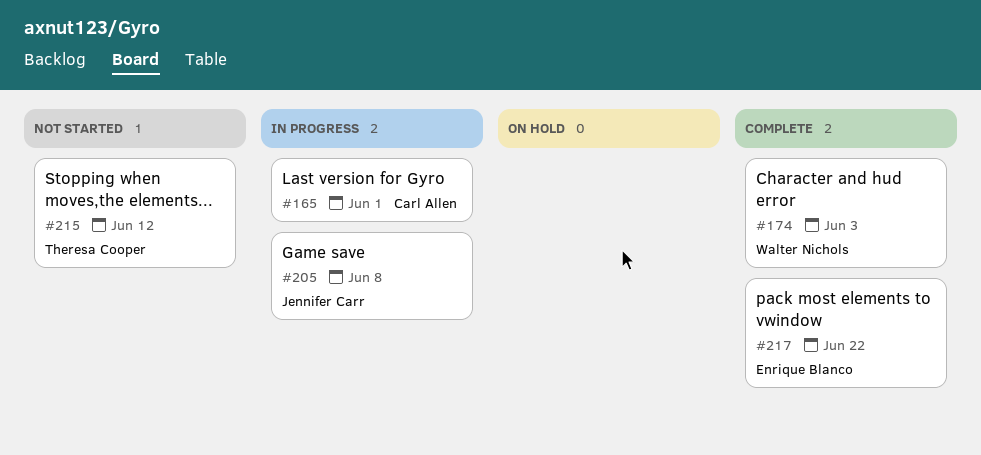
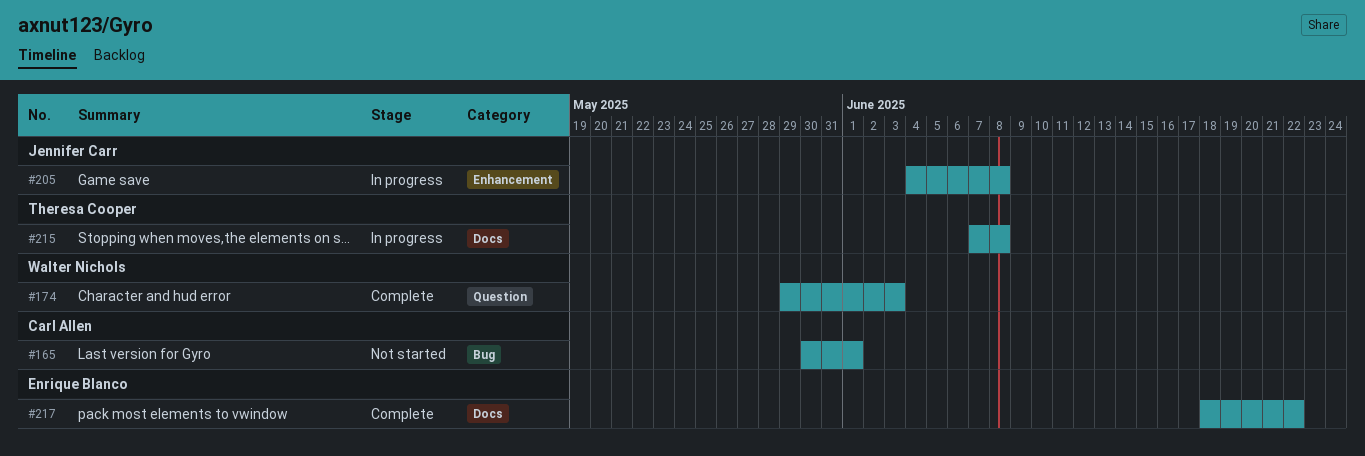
#165, status: In progress -> Not started
#215, status: Not started -> In progress
#215, due: Jun 12 -> Jun 8

